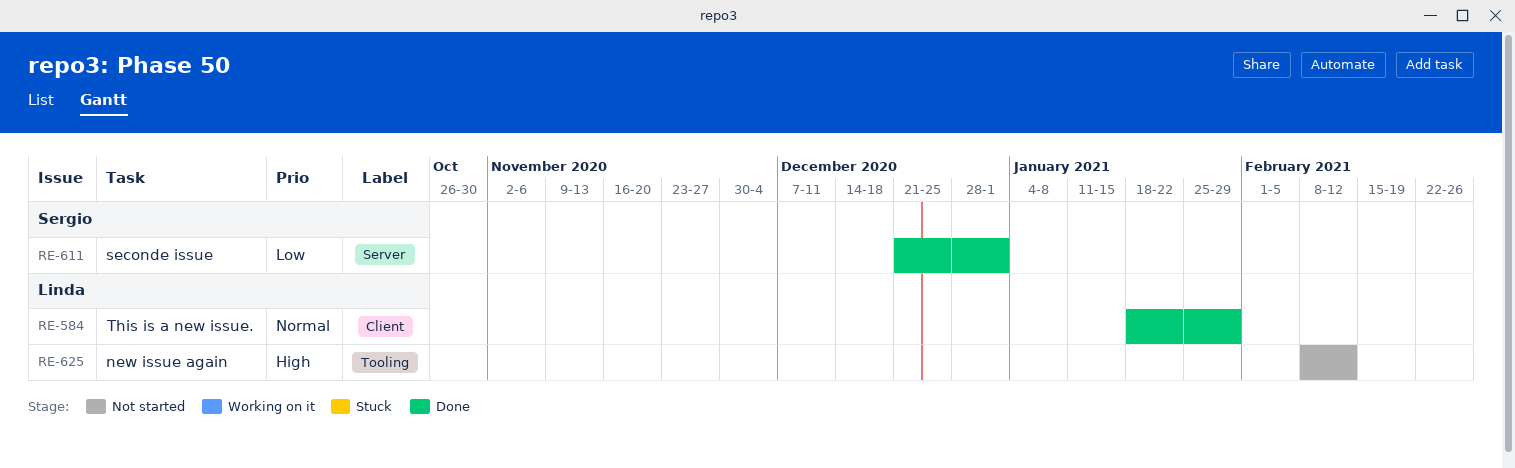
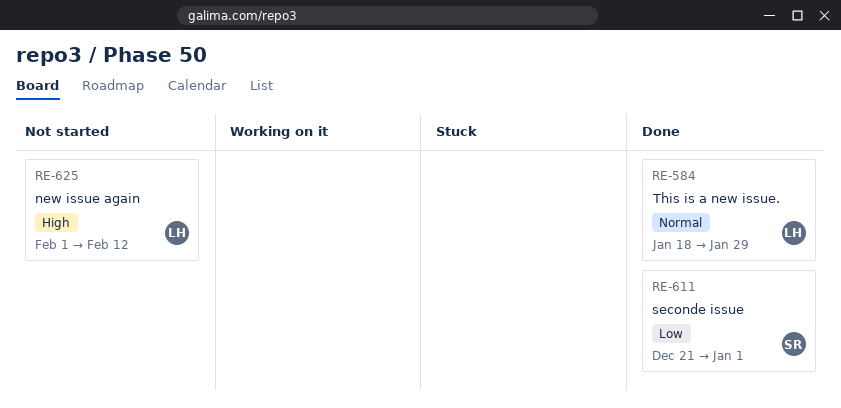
RE-625, start: Feb 8 -> Feb 1

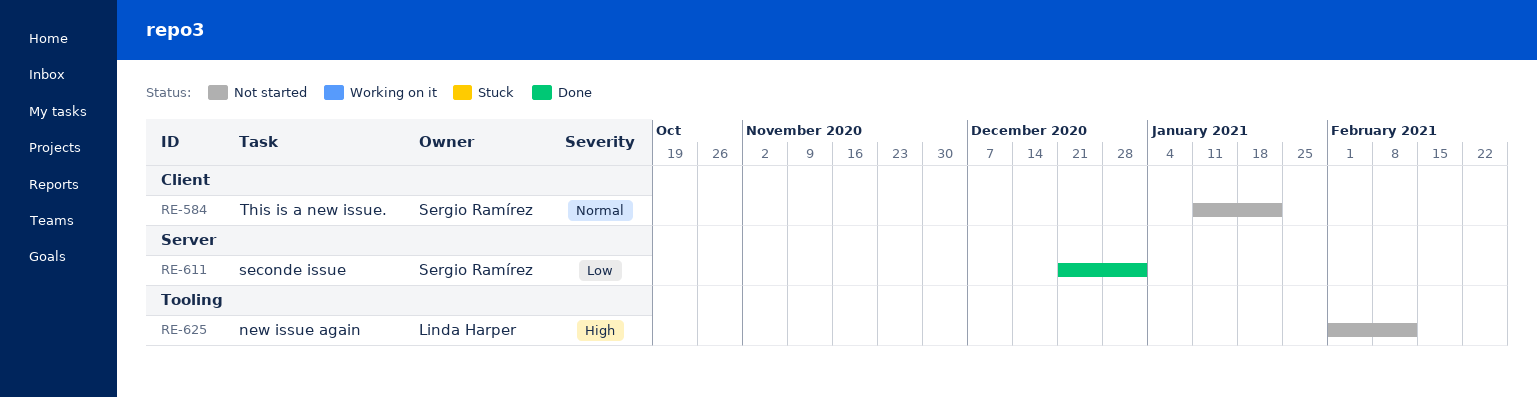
RE-584, status: Done -> Not started
RE-584, owner: Linda Harper -> Sergio Ramírez
RE-584, start: Jan 18 -> Jan 11
RE-584, due: Jan 29 -> Jan 22

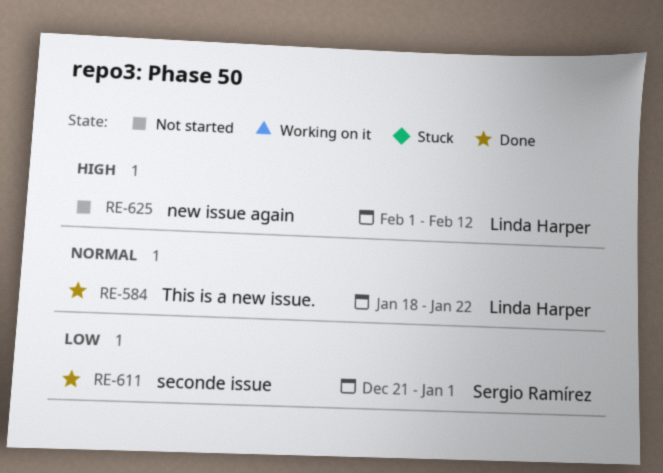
RE-584, status: Not started -> Done
RE-584, owner: Sergio Ramírez -> Linda Harper
RE-584, start: Jan 11 -> Jan 18

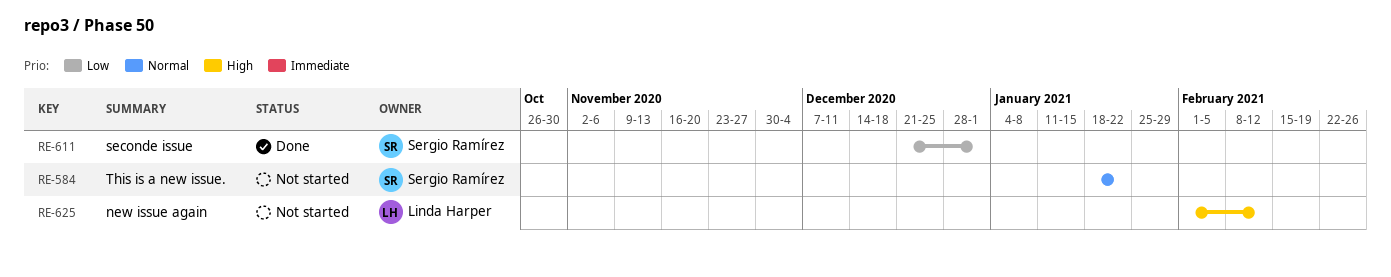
RE-584, status: Done -> Not started
RE-584, owner: Linda Harper -> Sergio Ramírez

